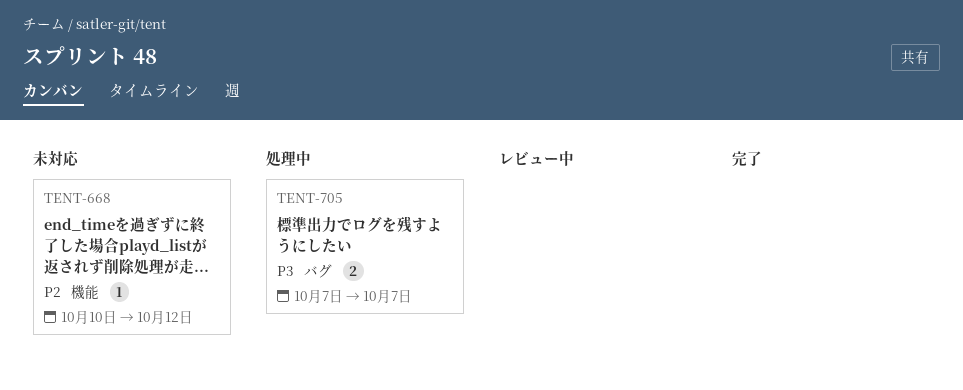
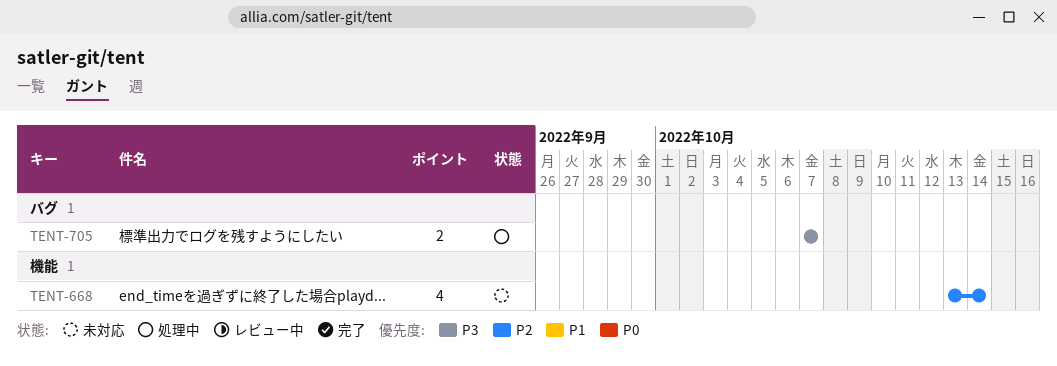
TENT-668, estimate: 1 -> 4
TENT-668, start: Oct 10 -> Oct 13
TENT-668, due: Oct 12 -> Oct 14

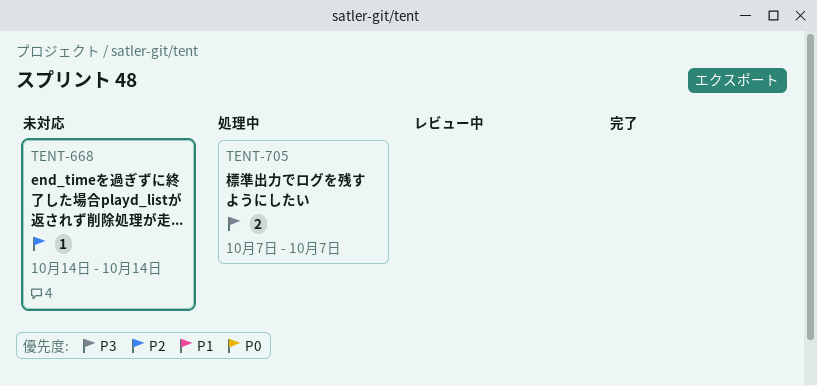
TENT-668, estimate: 4 -> 1
TENT-668, start: Oct 13 -> Oct 14

